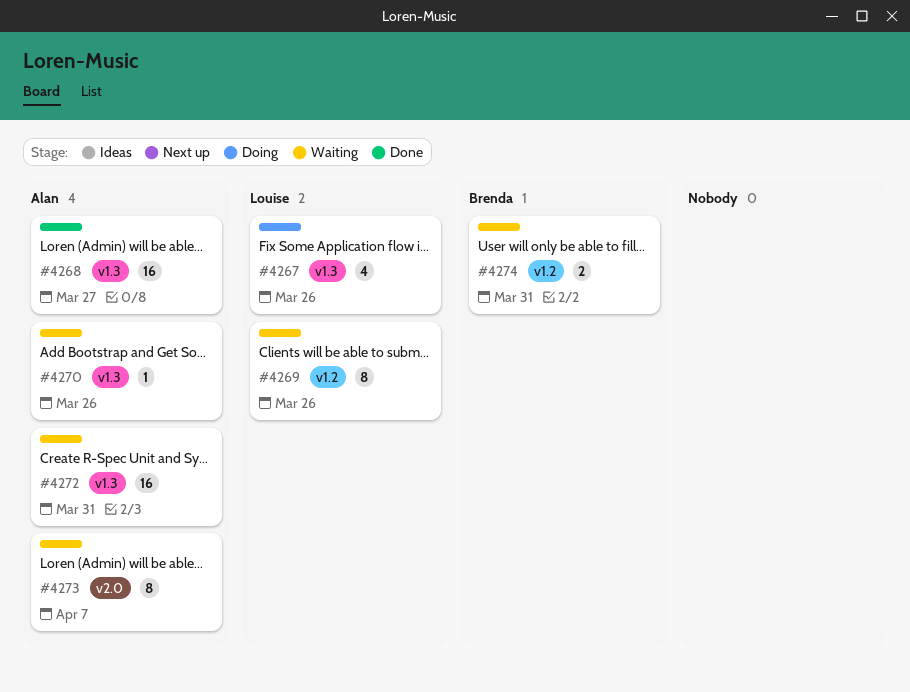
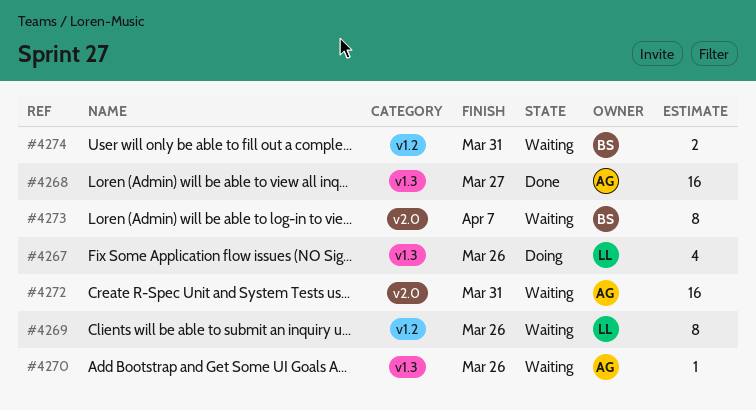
#4272, label: v1.3 -> v2.0
#4273, owner: Alan -> Brenda

